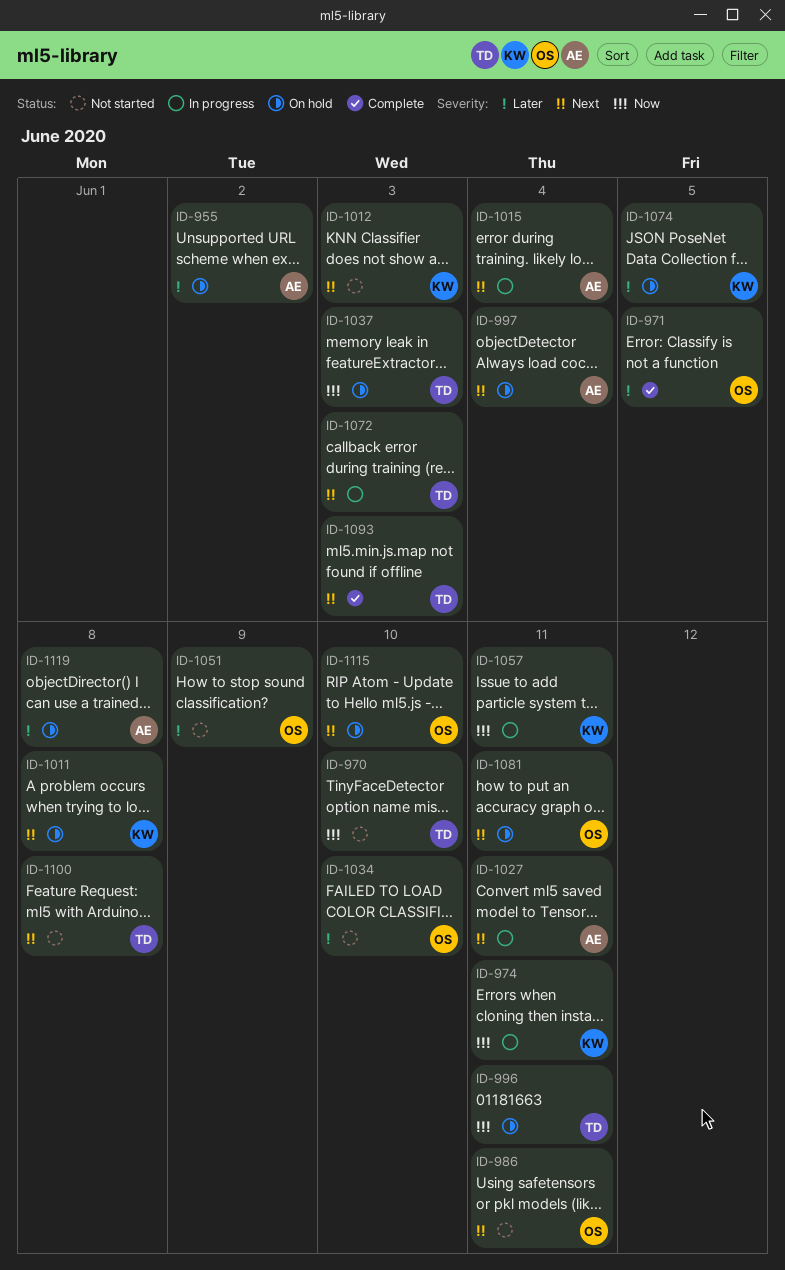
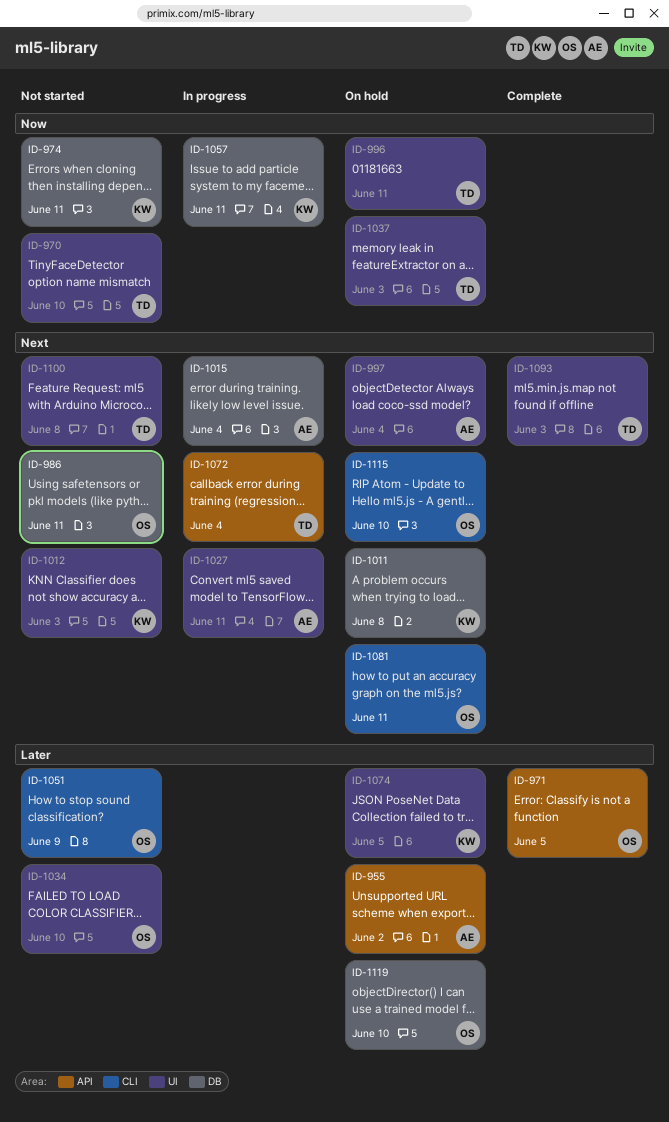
ID-974, status: In progress -> Not started
ID-1072, due: Jun 3 -> Jun 4
ID-1119, owner: AE -> OS
ID-1119, due: Jun 8 -> Jun 10

